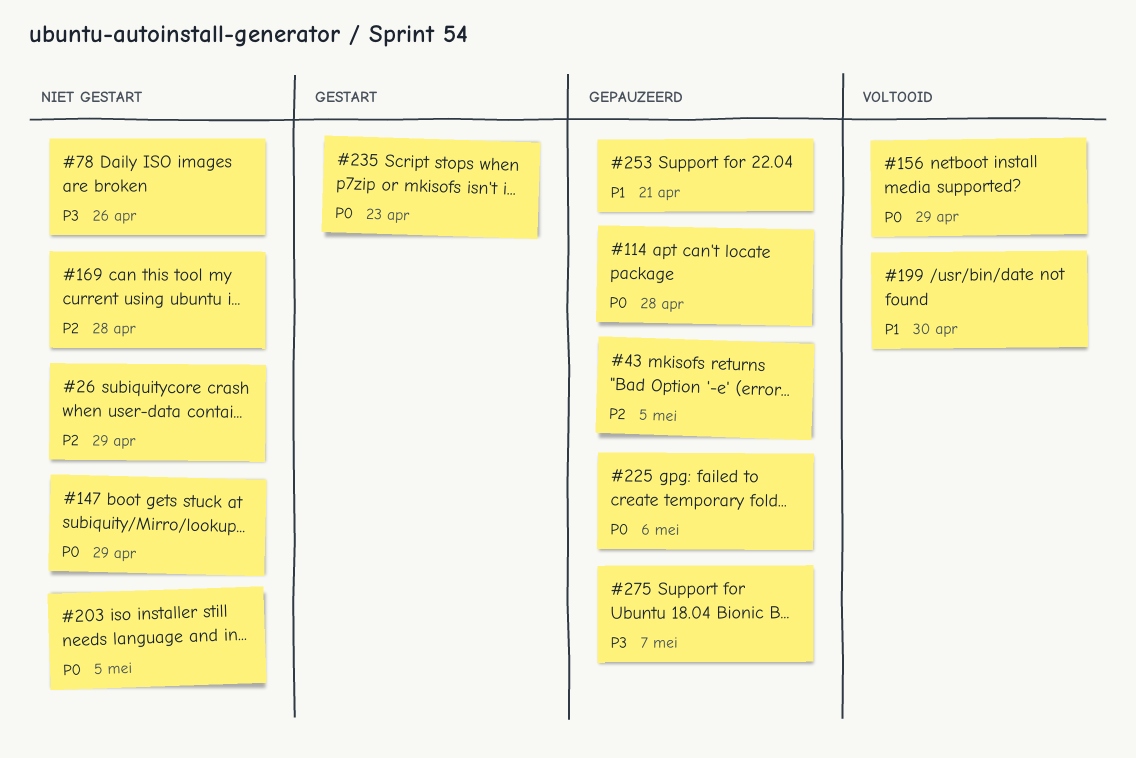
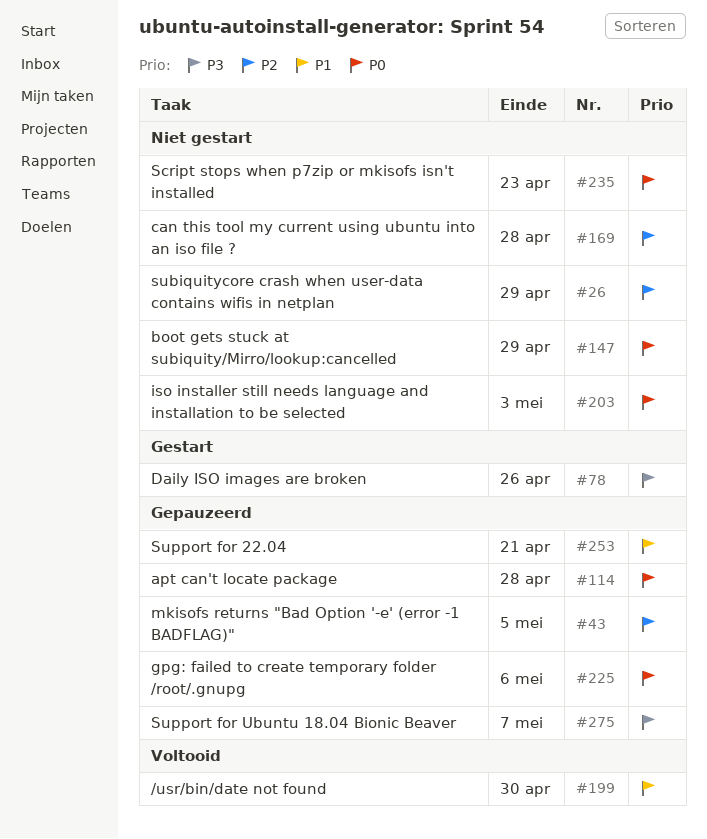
#78, status: Niet gestart -> Gestart
#156: present -> none
#203, due: May 5 -> May 3
#235, status: Gestart -> Niet gestart

